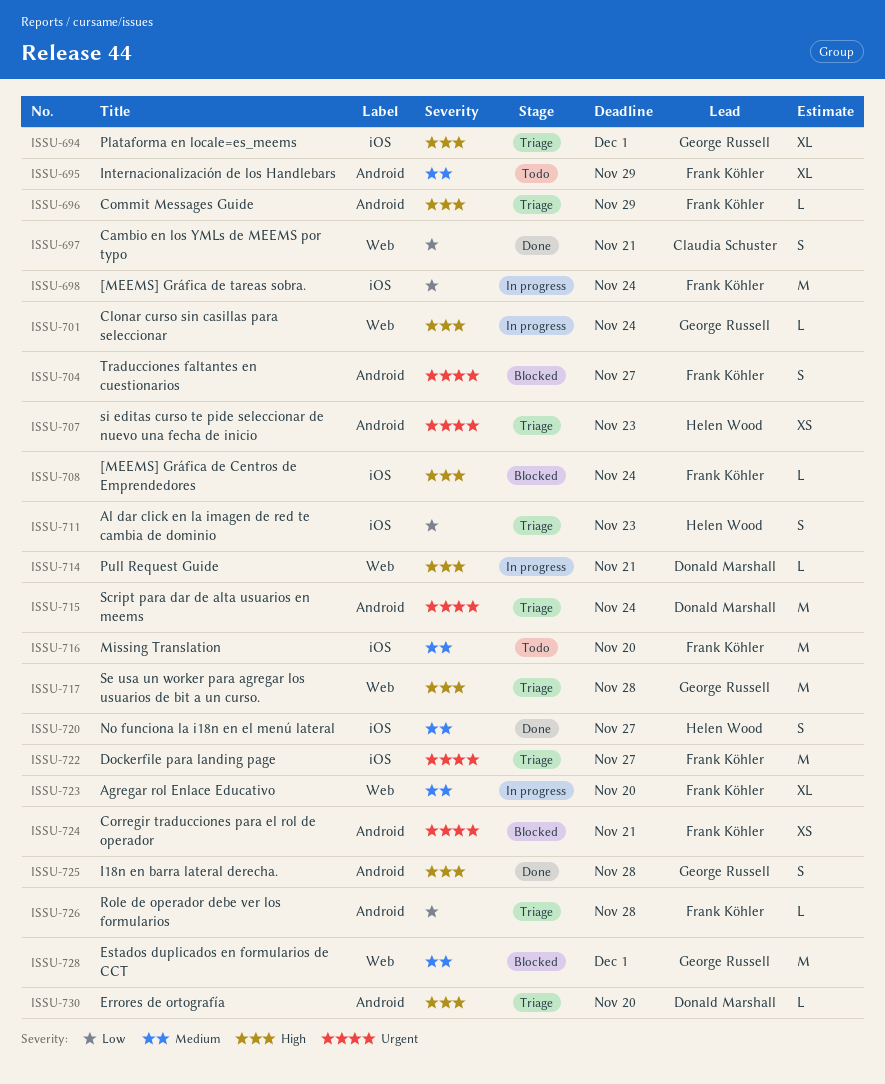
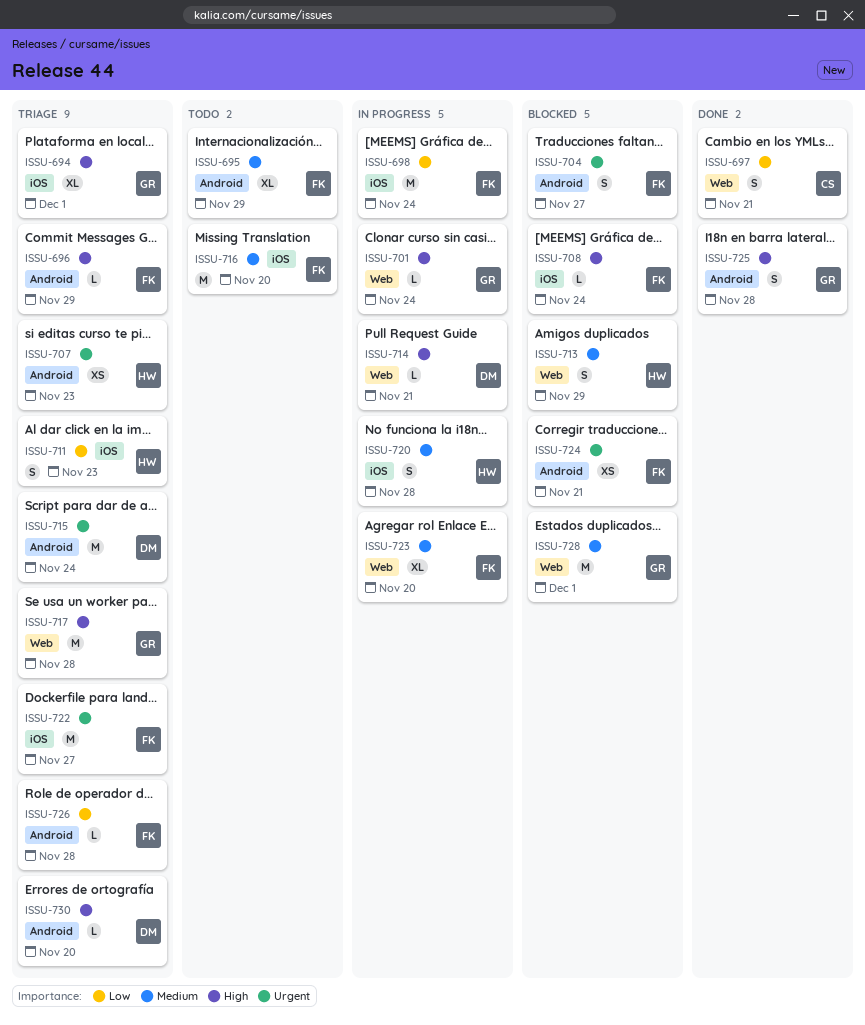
ISSU-713: none -> present
ISSU-720, status: Done -> In progress
ISSU-720, due: Nov 27 -> Nov 28

